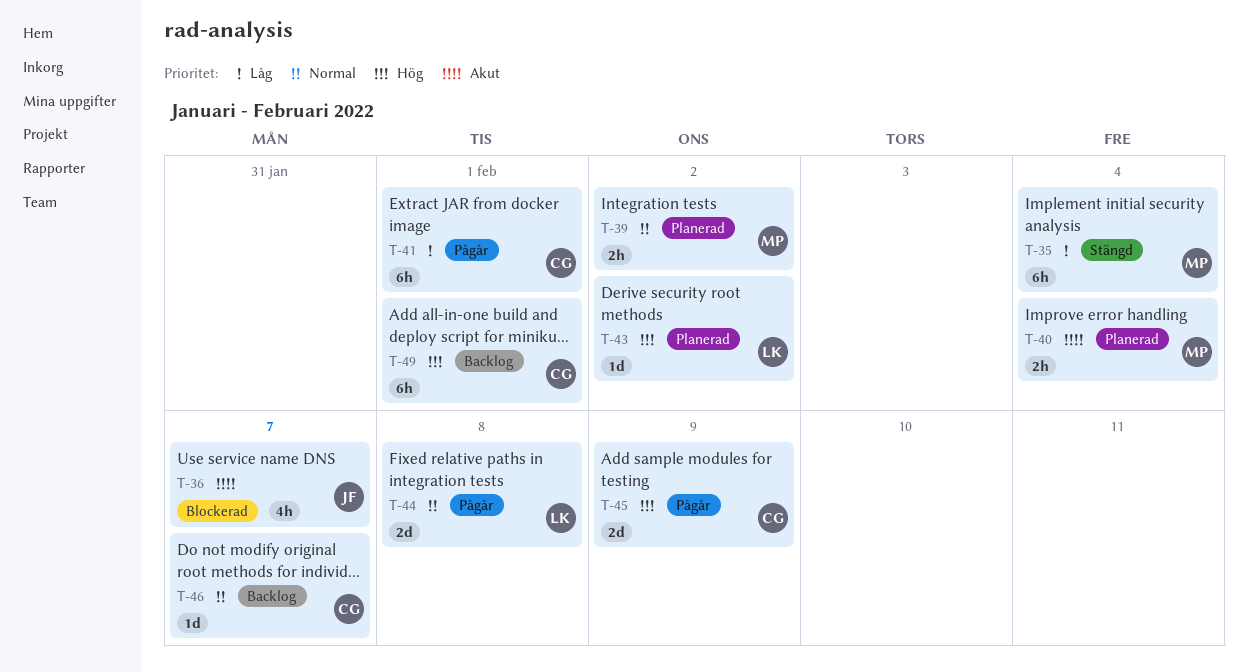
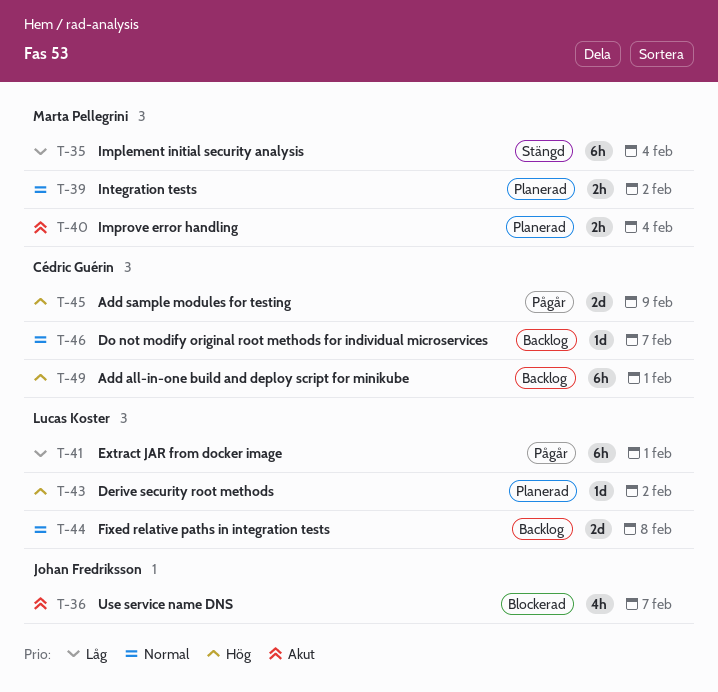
T-41, owner: Cédric Guérin -> Lucas Koster
T-44, status: Pågår -> Backlog

